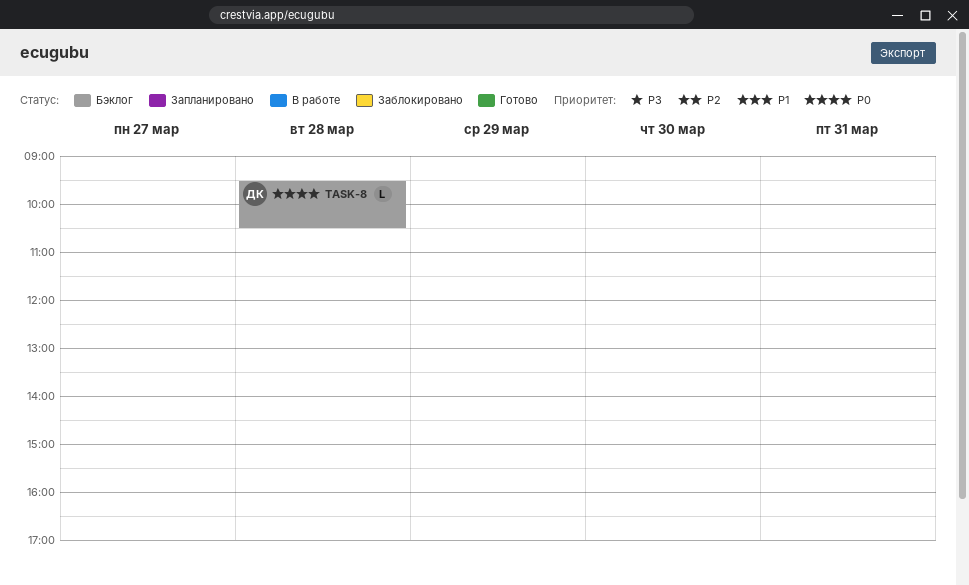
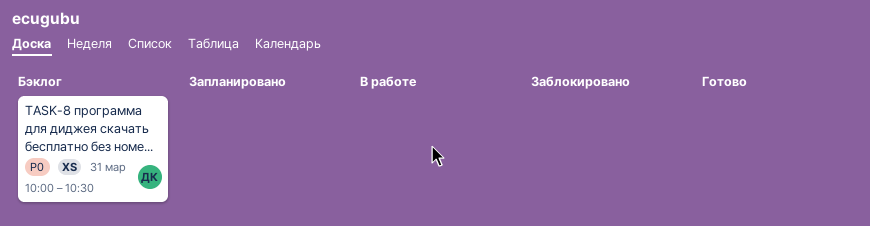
TASK-8, estimate: L -> XS
TASK-8, day: Mar 28 -> Mar 31
TASK-8, begins: 09:30 -> 10:00

